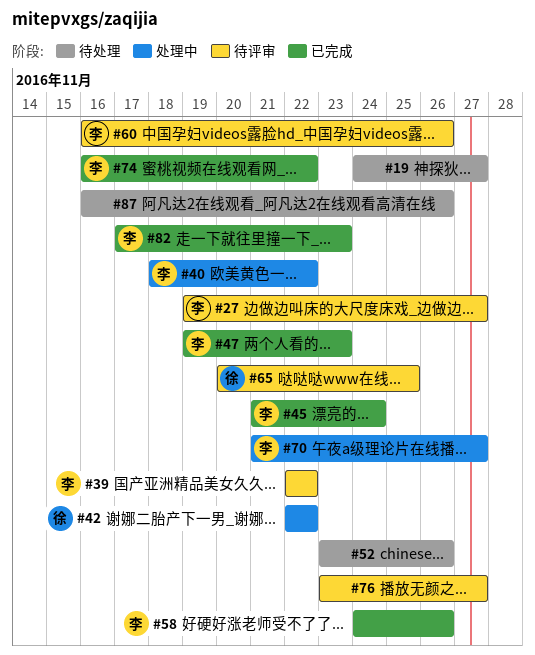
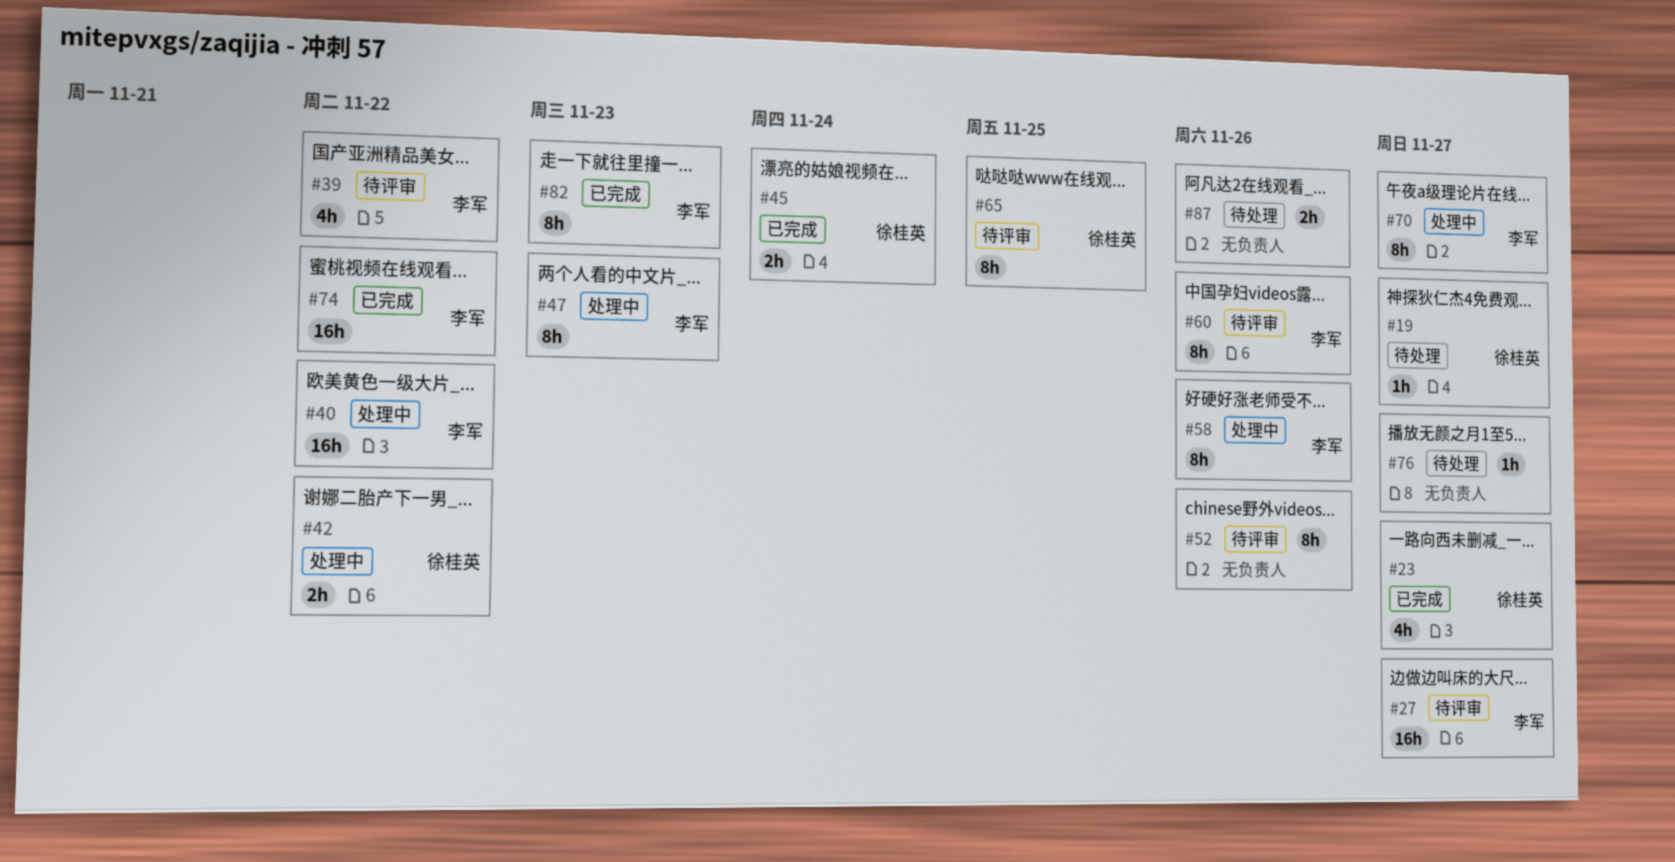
#19, owner: none -> 徐桂英
#23: none -> present
#45, owner: 李军 -> 徐桂英
#47, status: 已完成 -> 处理中
#52, status: 待处理 -> 待评审
#58, status: 已完成 -> 处理中
#76, status: 待评审 -> 待处理

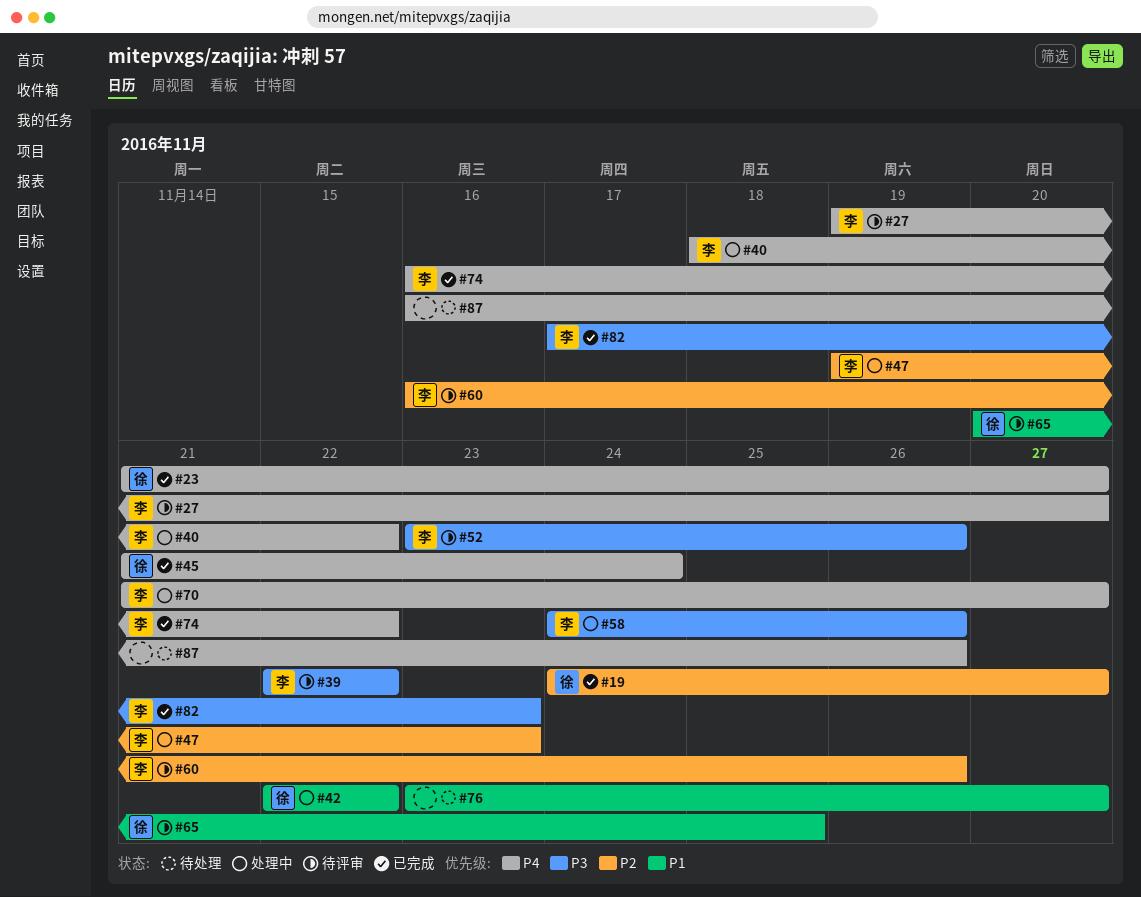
#19, status: 待处理 -> 已完成
#52, owner: none -> 李军

